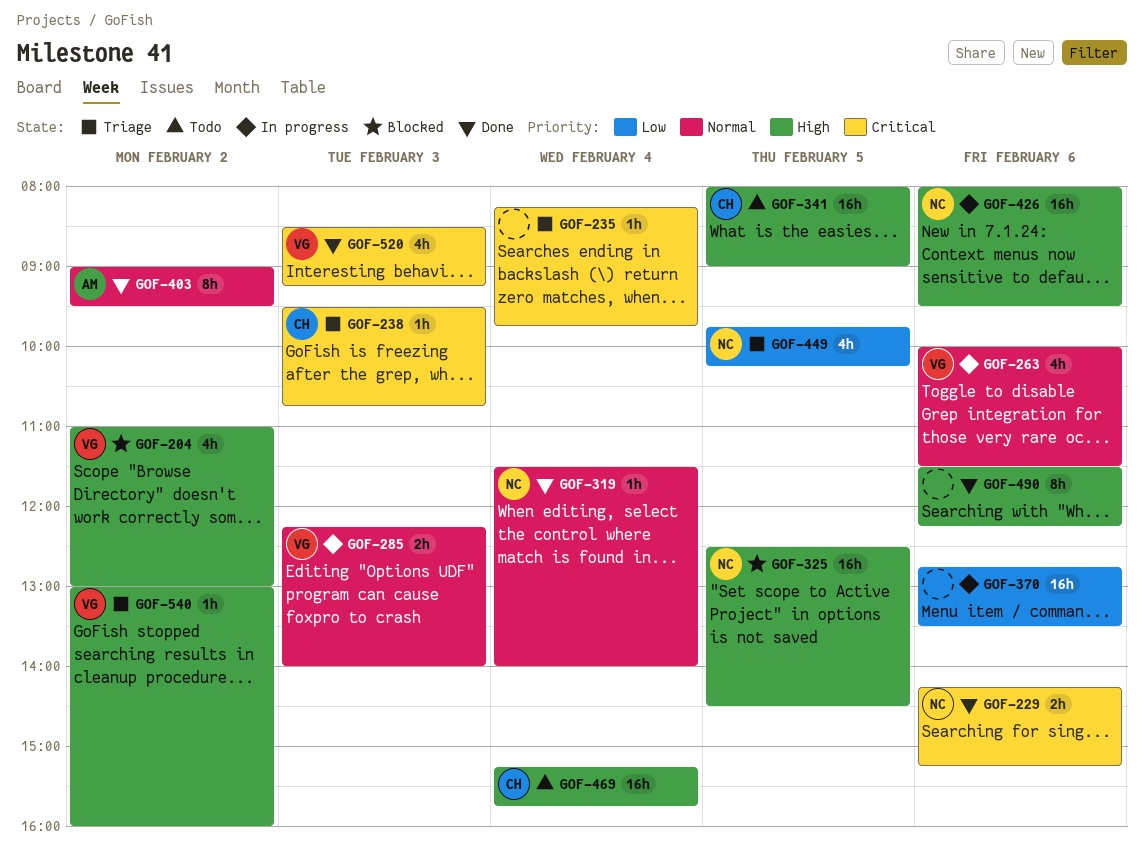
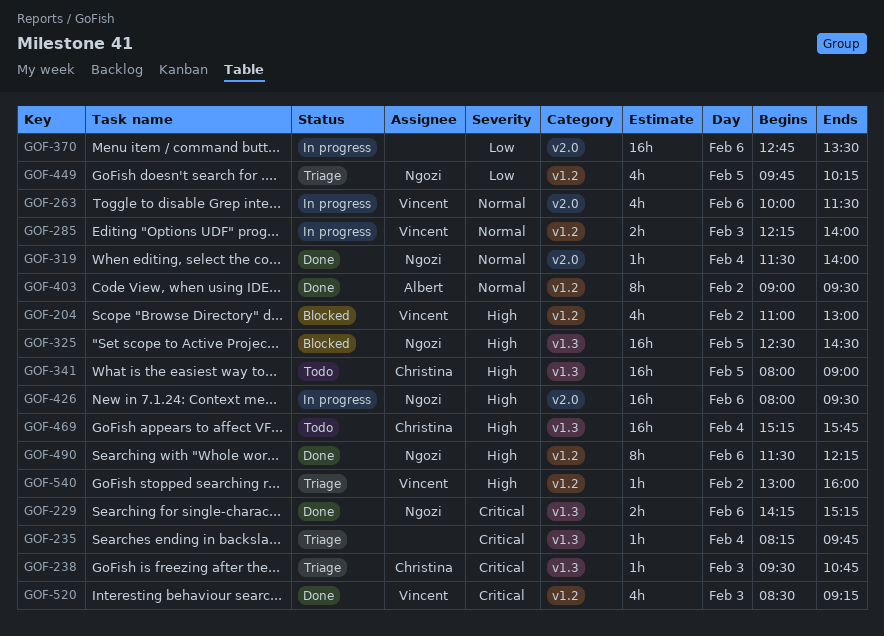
GOF-490, owner: none -> Ngozi

